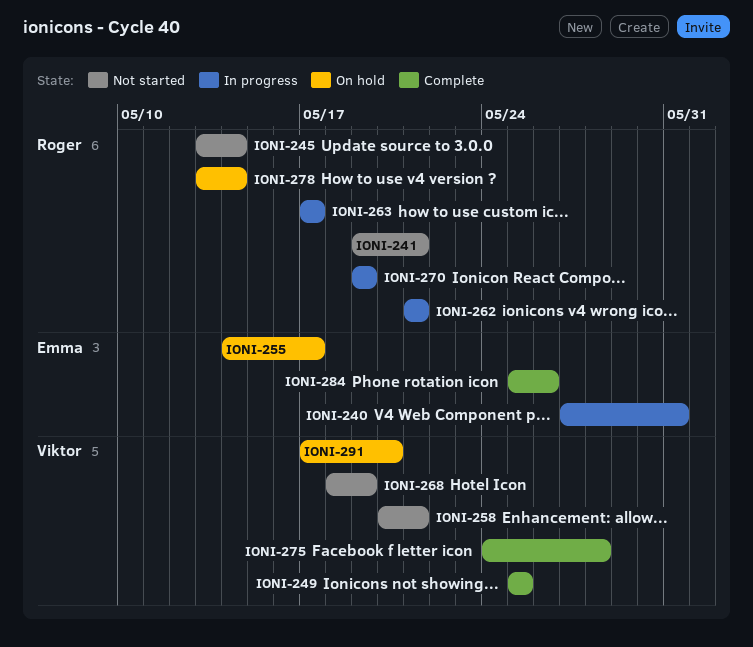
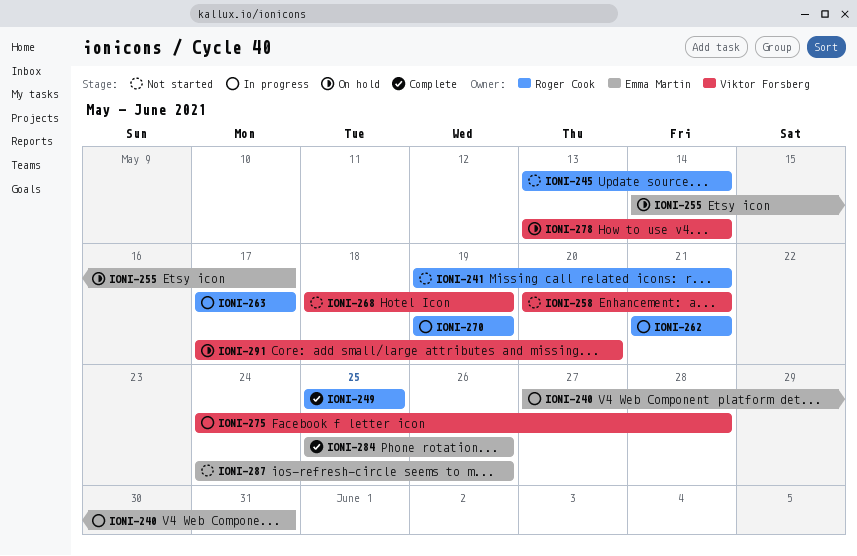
IONI-249, owner: Viktor Forsberg -> Roger Cook
IONI-275, status: Complete -> In progress
IONI-278, owner: Roger Cook -> Viktor Forsberg
IONI-287: none -> present

